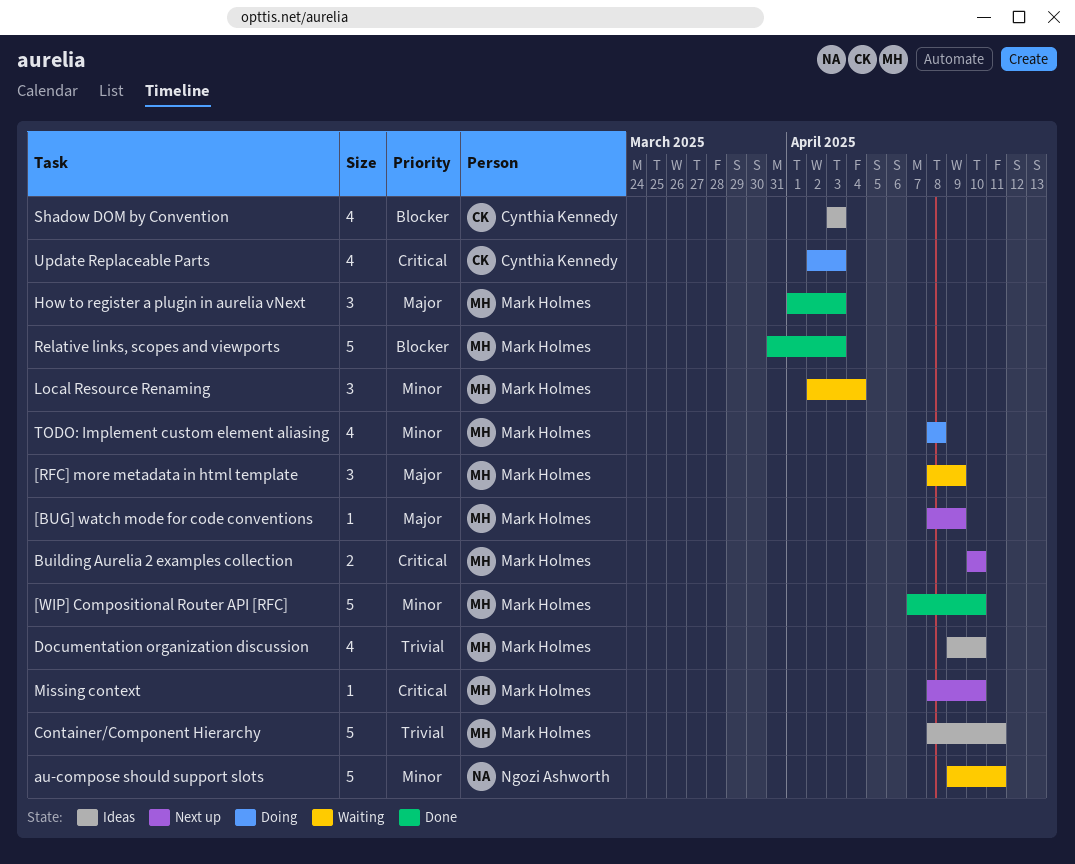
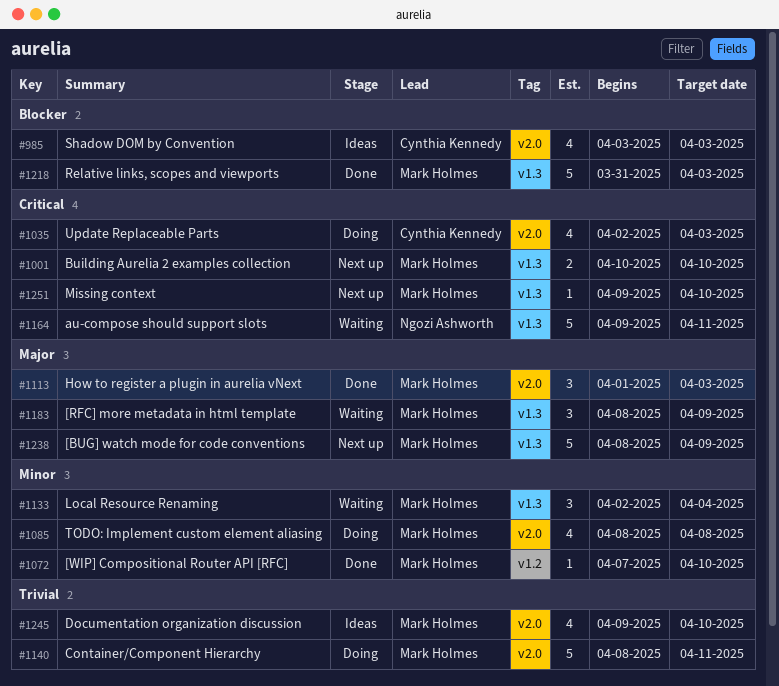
[BUG] watch mode for code conventions, estimate: 1 -> 5
[WIP] Compositional Router API [RFC], estimate: 5 -> 1
au-compose should support slots, priority: Minor -> Critical
Container/Component Hierarchy, status: Ideas -> Doing
Missing context, start: Apr 8 -> Apr 9

